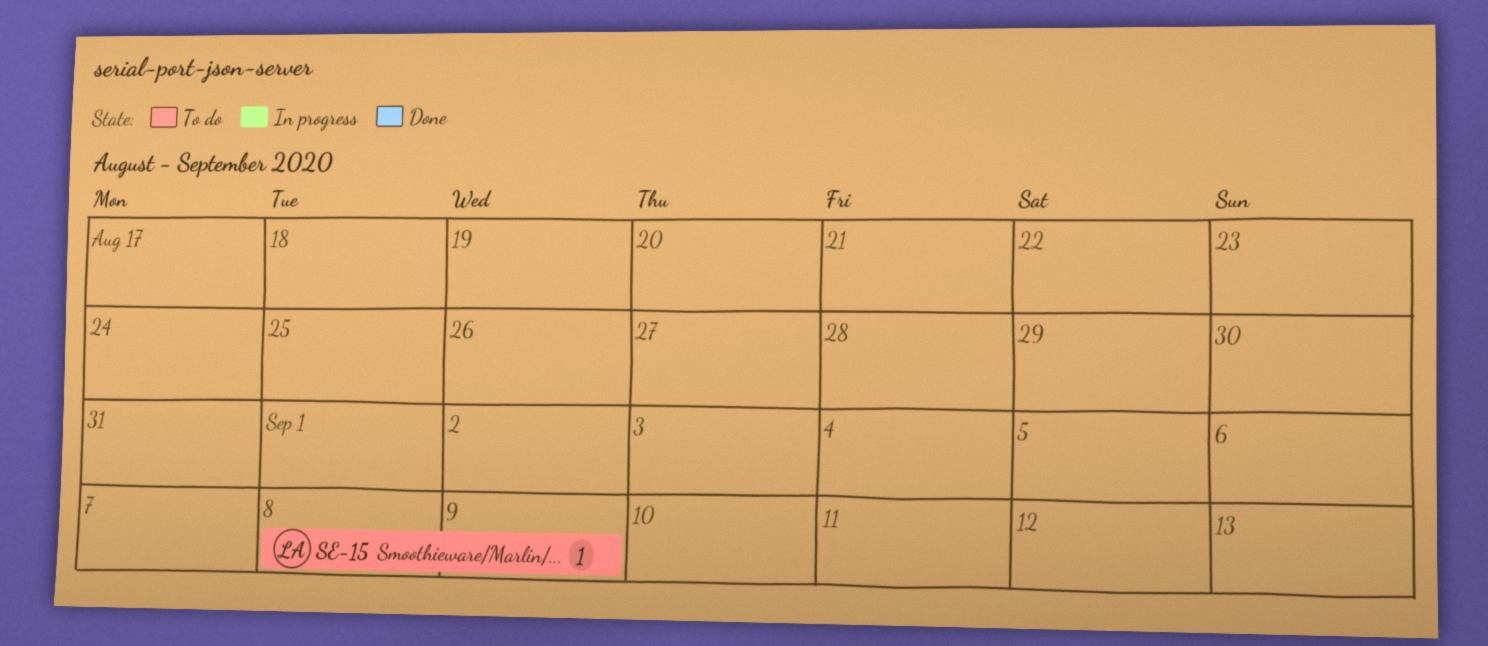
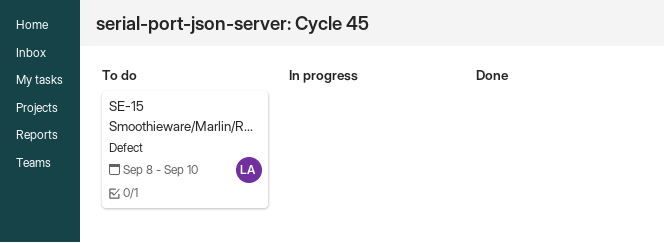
SE-15, due: Sep 9 -> Sep 10

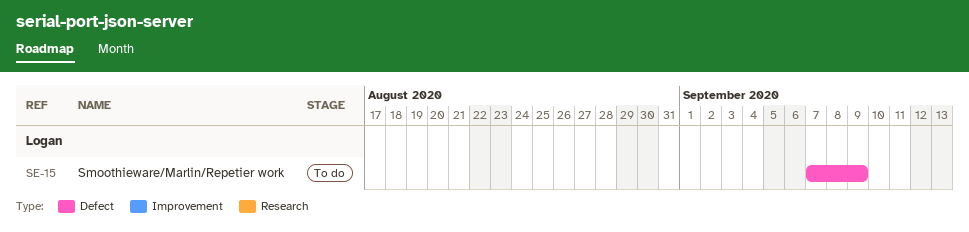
SE-15, start: Sep 8 -> Sep 7
SE-15, due: Sep 10 -> Sep 9

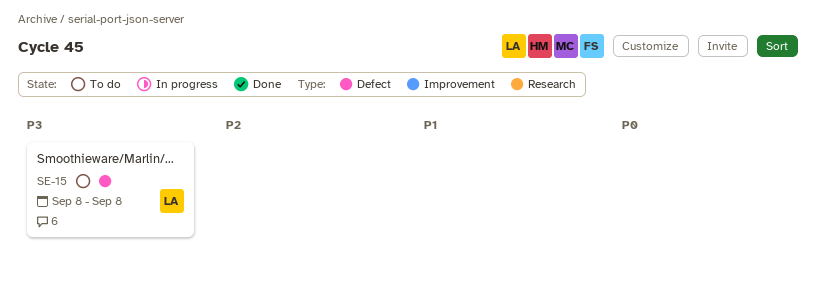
SE-15, start: Sep 7 -> Sep 8
SE-15, due: Sep 9 -> Sep 8

